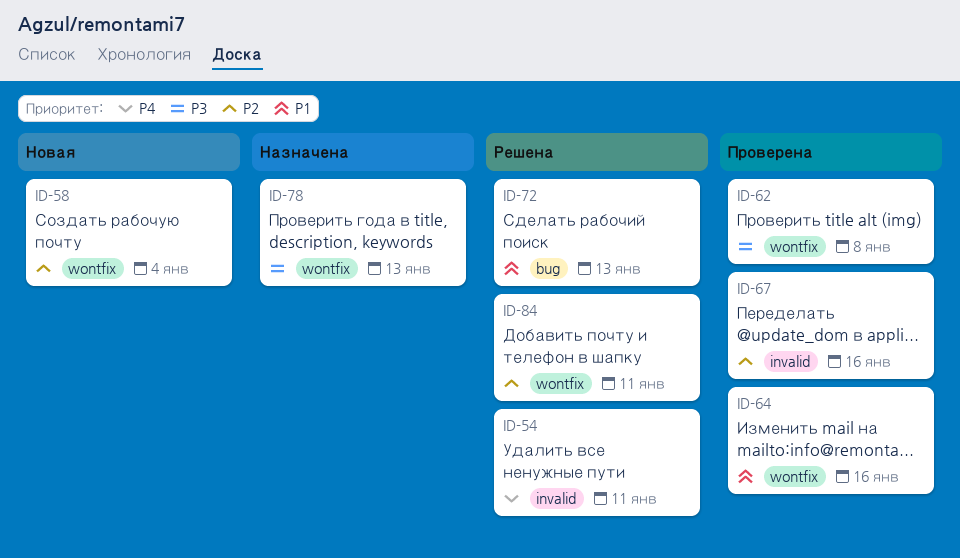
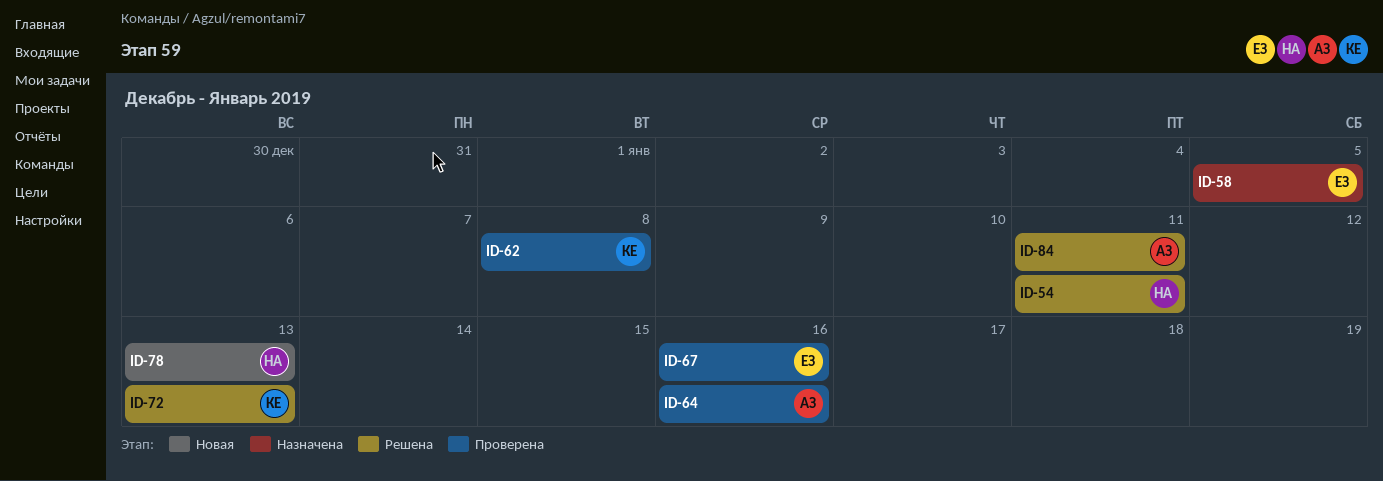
ID-58, status: Новая -> Назначена
ID-58, due: Jan 4 -> Jan 5
ID-78, status: Назначена -> Новая

